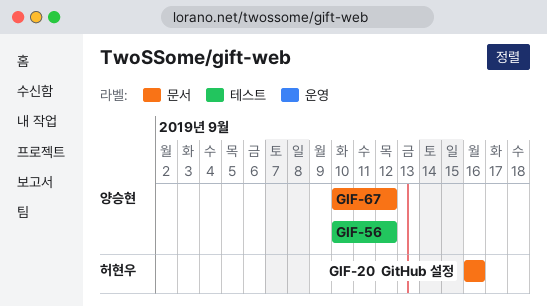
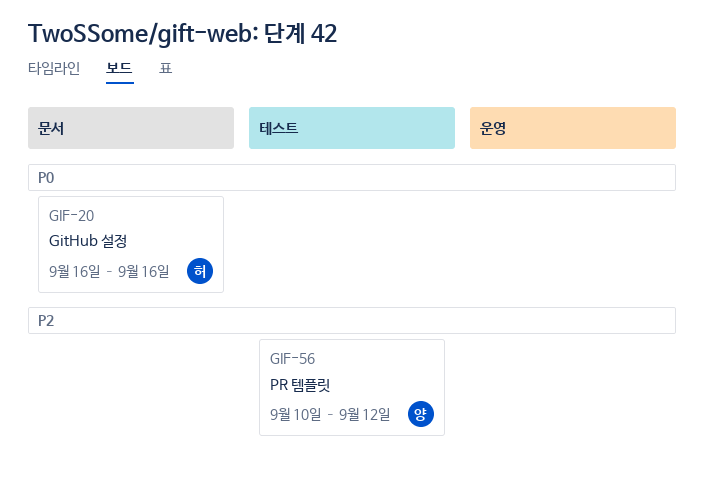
GIF-67: present -> none

